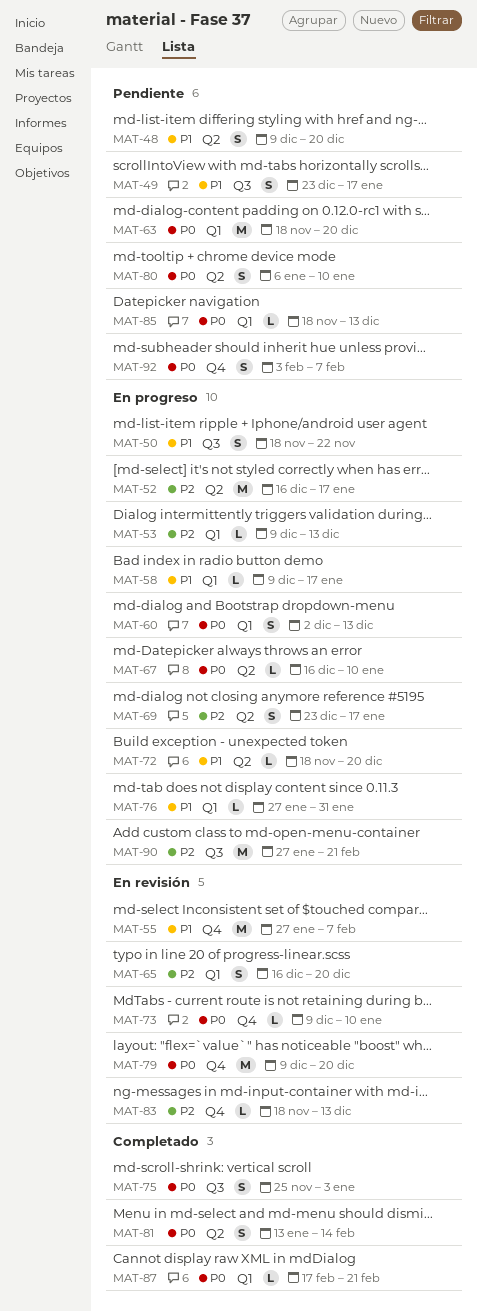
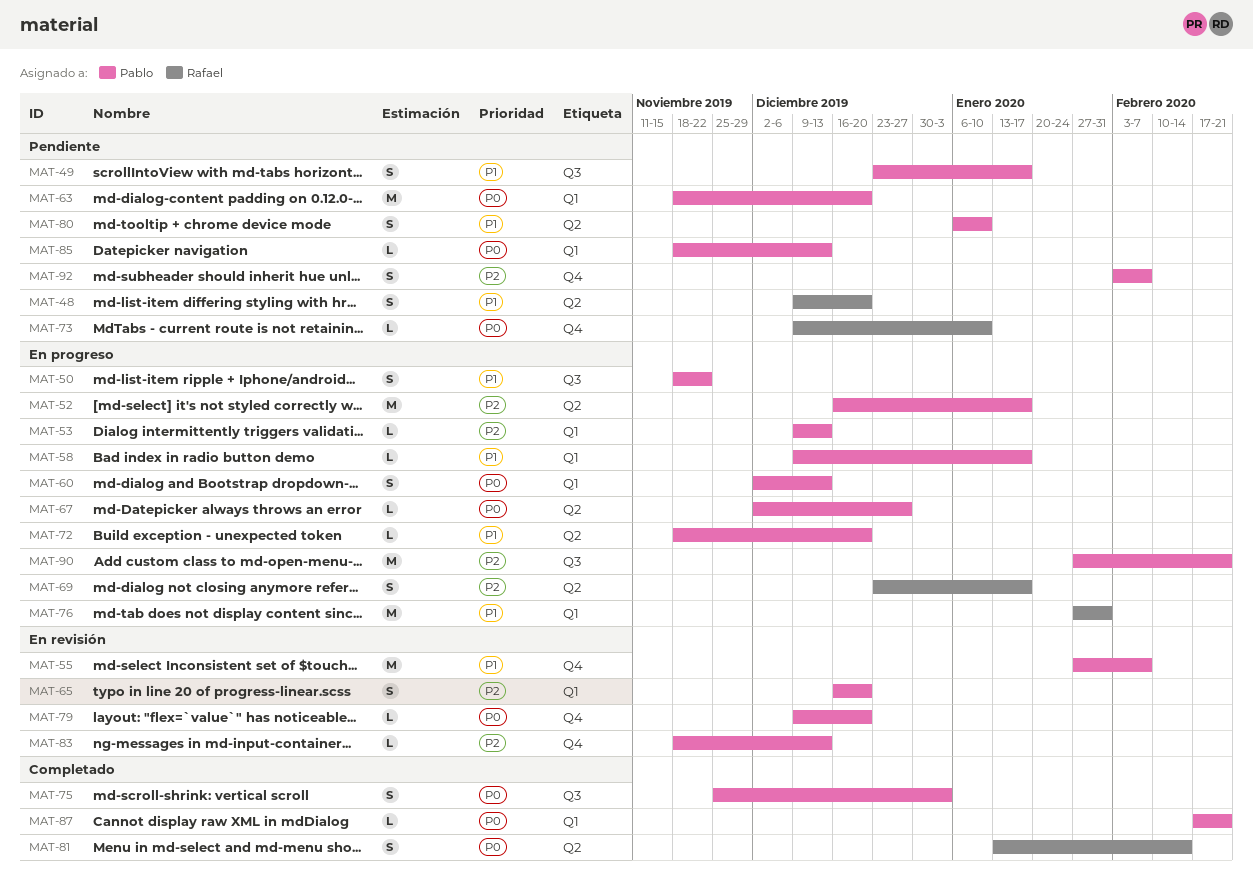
MAT-67, start: Dec 16 -> Dec 2
MAT-67, due: Jan 10 -> Dec 27
MAT-73, status: En revisión -> Pendiente
MAT-76, estimate: L -> M
MAT-79, estimate: M -> L
MAT-80, priority: P0 -> P1
MAT-92, priority: P0 -> P2

